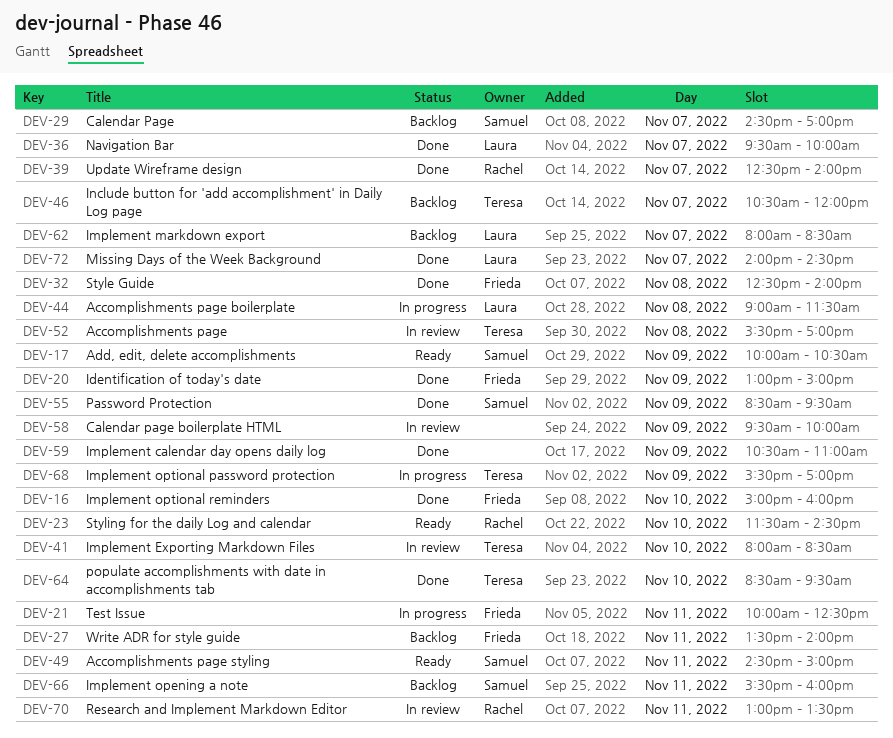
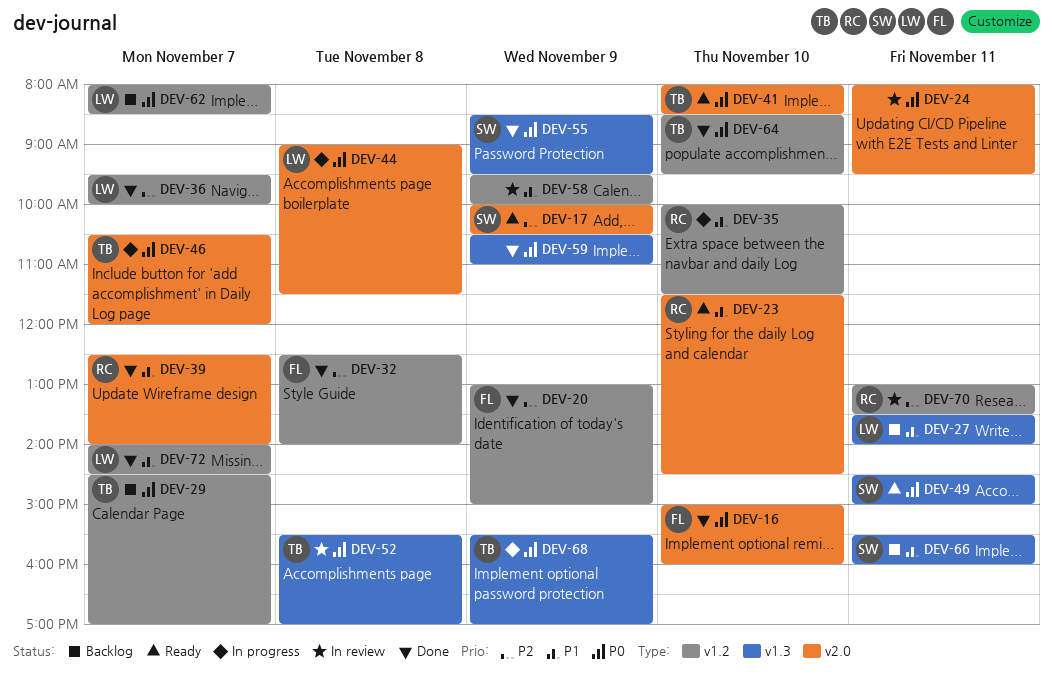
DEV-21: present -> none
DEV-24: none -> present
DEV-27, owner: Frieda -> Laura
DEV-29, owner: Samuel -> Teresa
DEV-35: none -> present
DEV-41, status: In review -> Ready
DEV-46, status: Backlog -> In progress

